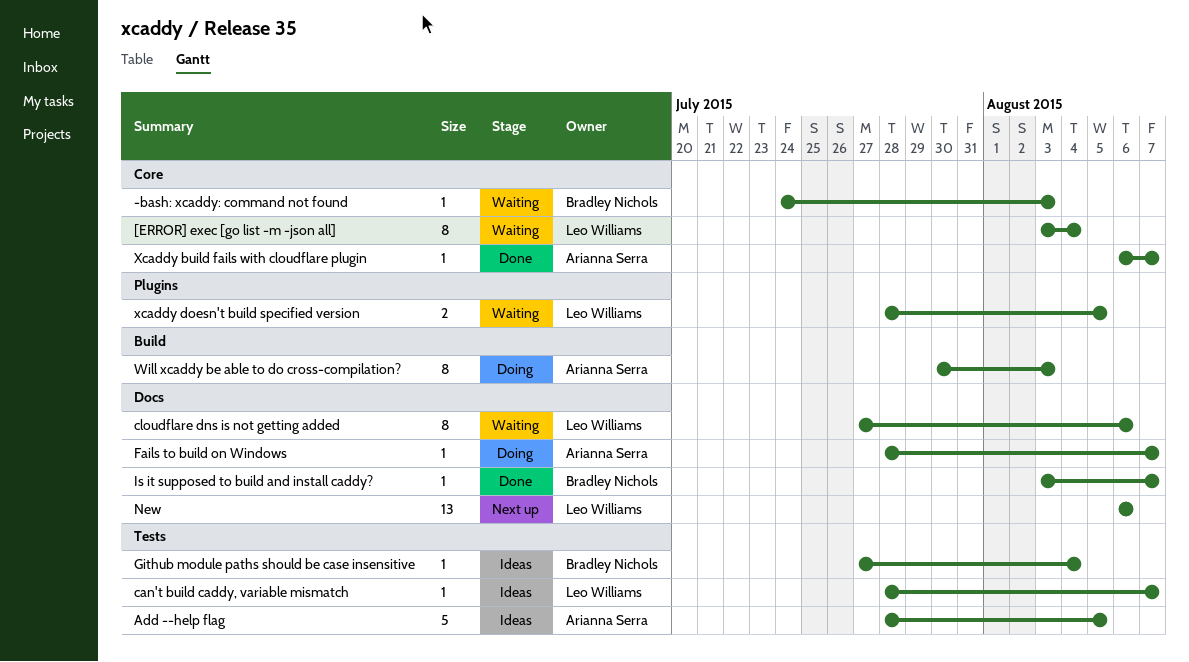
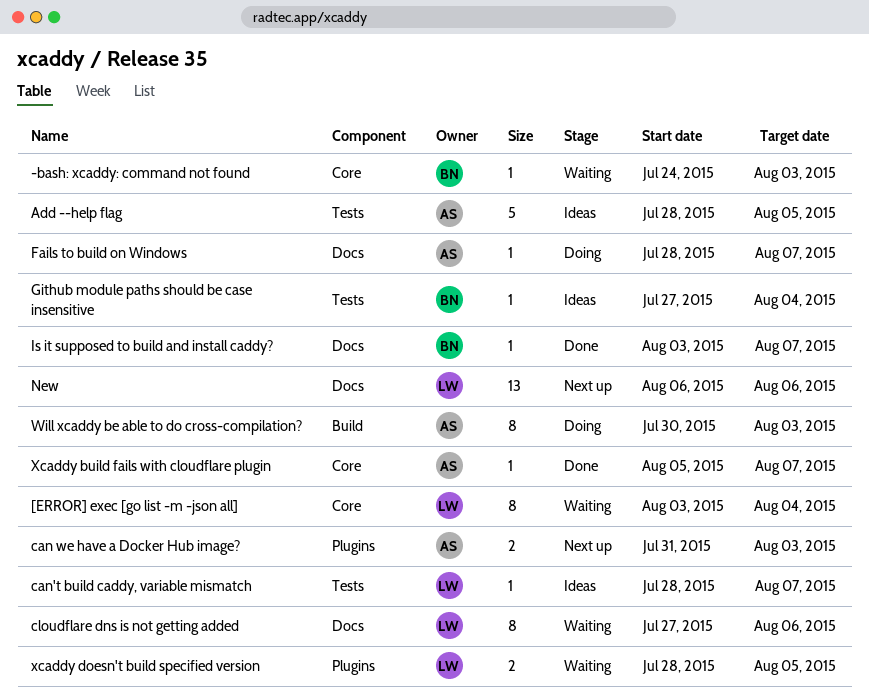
can we have a Docker Hub image?: none -> present
Xcaddy build fails with cloudflare plugin, start: Aug 6 -> Aug 5

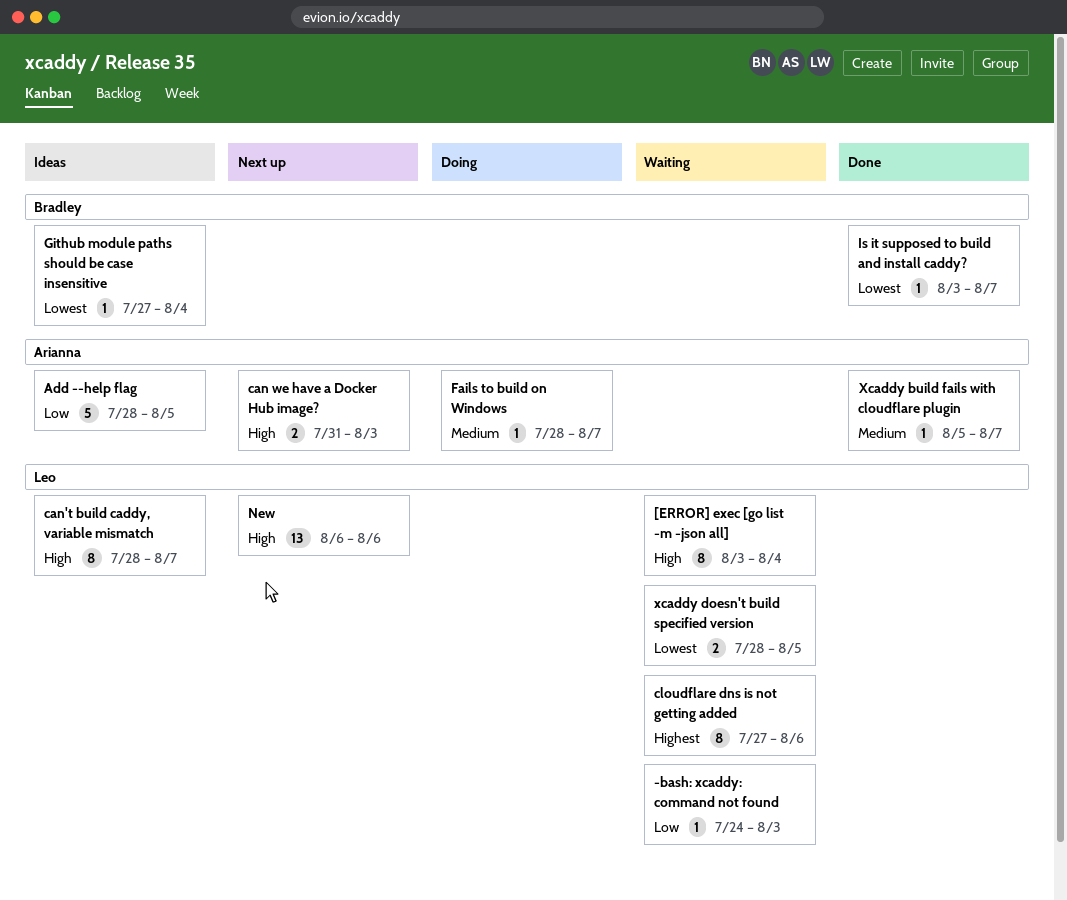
-bash: xcaddy: command not found, owner: Bradley -> Leo
can't build caddy, variable mismatch, estimate: 1 -> 8
Will xcaddy be able to do cross-compilation?: present -> none

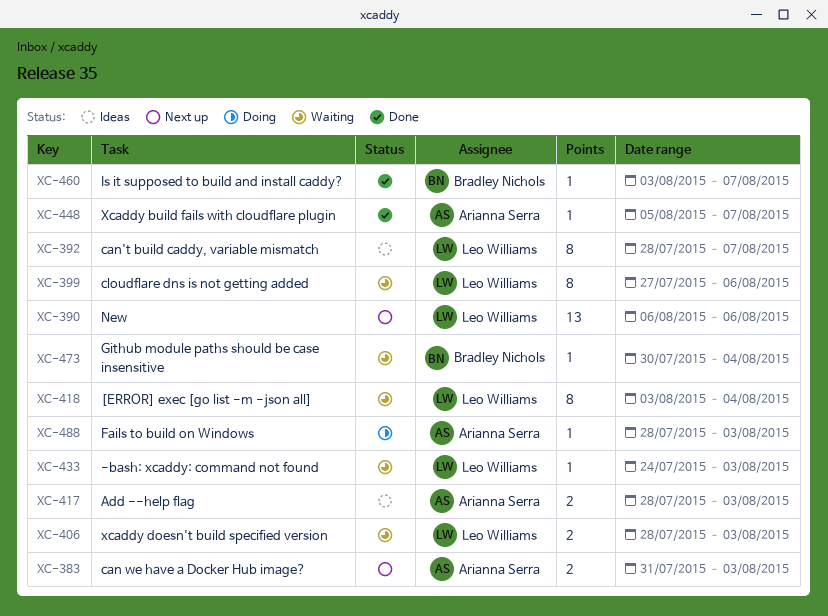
Add --help flag, estimate: 5 -> 2
Add --help flag, due: Aug 5 -> Aug 3
Fails to build on Windows, due: Aug 7 -> Aug 3
Github module paths should be case insensitive, status: Ideas -> Waiting
Github module paths should be case insensitive, start: Jul 27 -> Jul 30
xcaddy doesn't build specified version, due: Aug 5 -> Aug 3

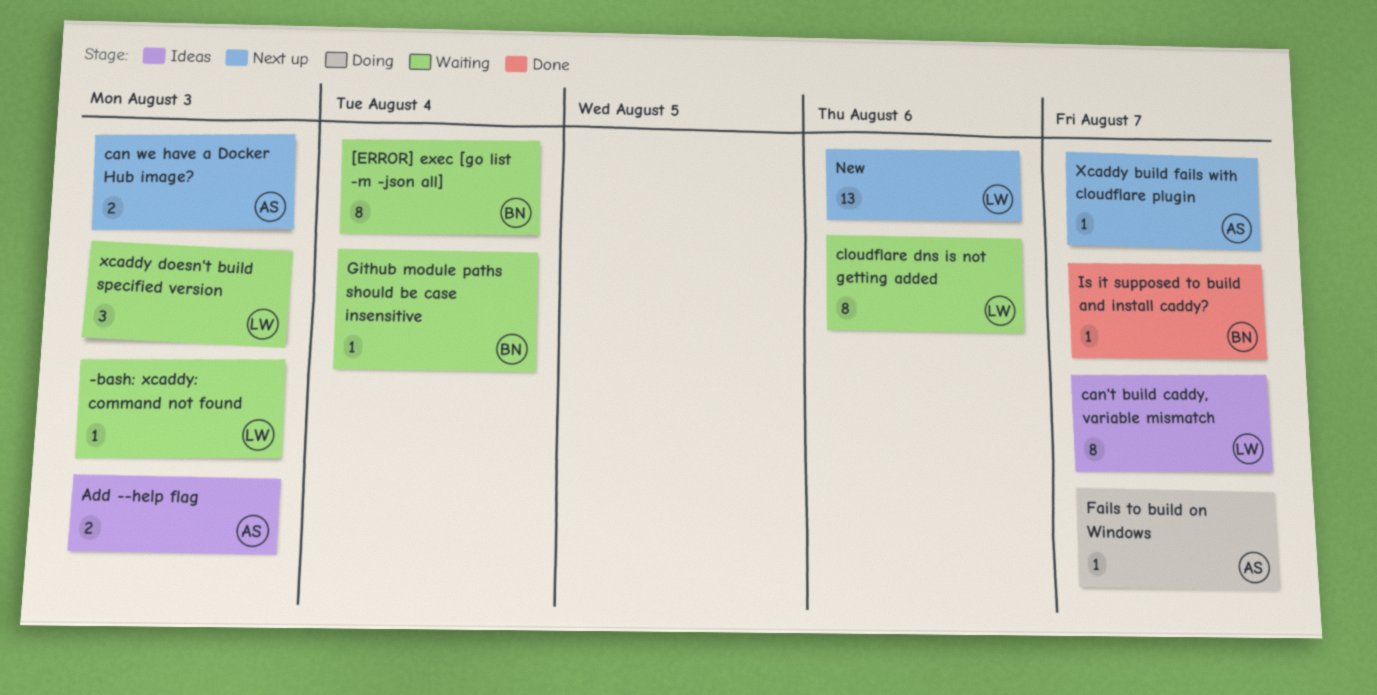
[ERROR] exec [go list -m -json all], owner: Leo Williams -> Bradley Nichols
Fails to build on Windows, due: Aug 3 -> Aug 7
Xcaddy build fails with cloudflare plugin, status: Done -> Next up
xcaddy doesn't build specified version, estimate: 2 -> 3

